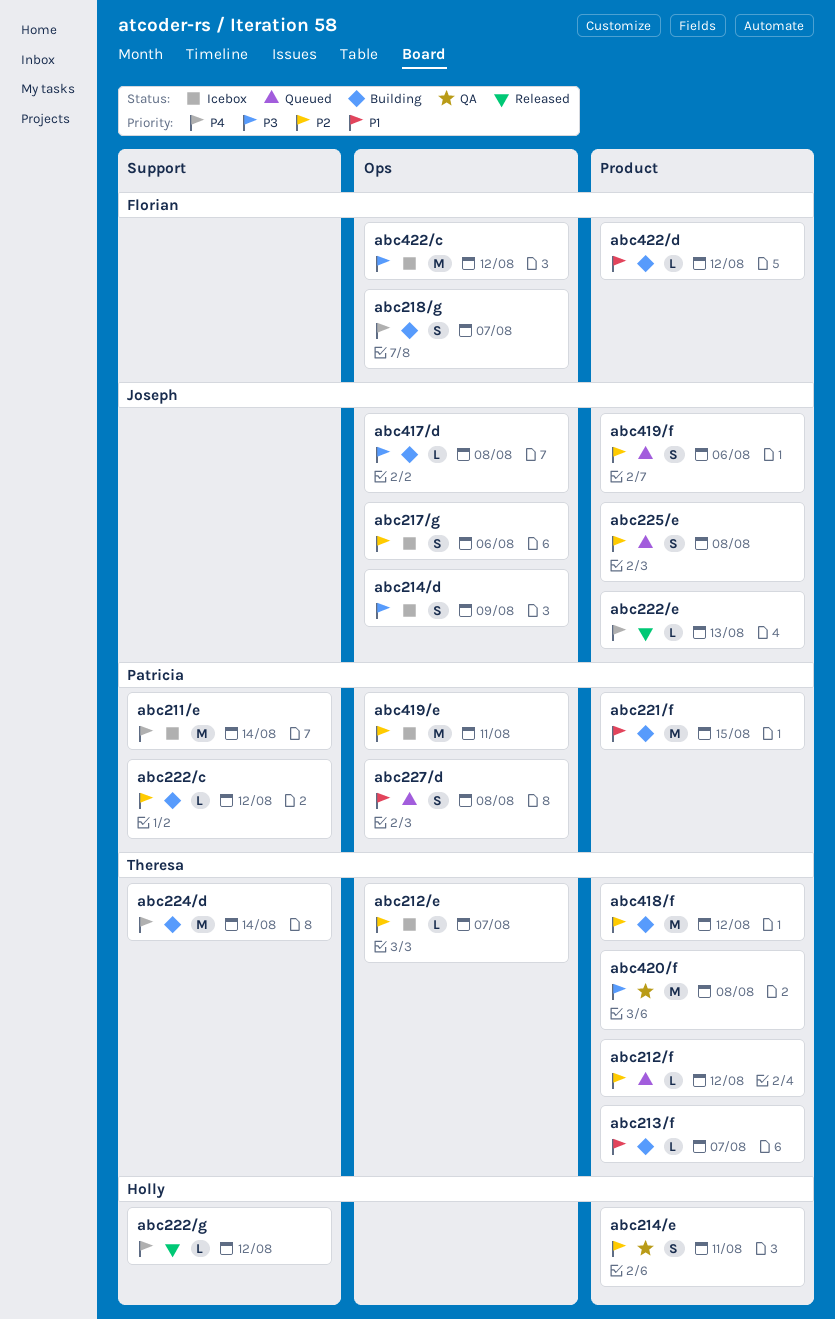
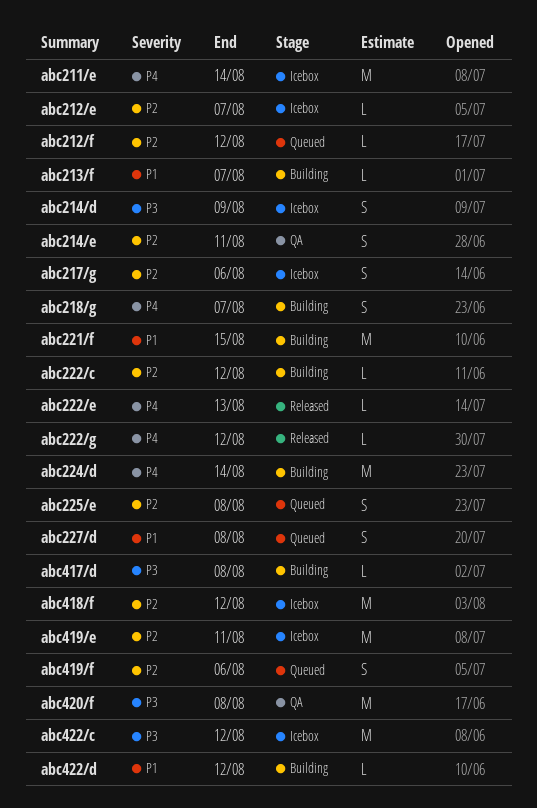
abc418/f, status: Building -> Icebox

